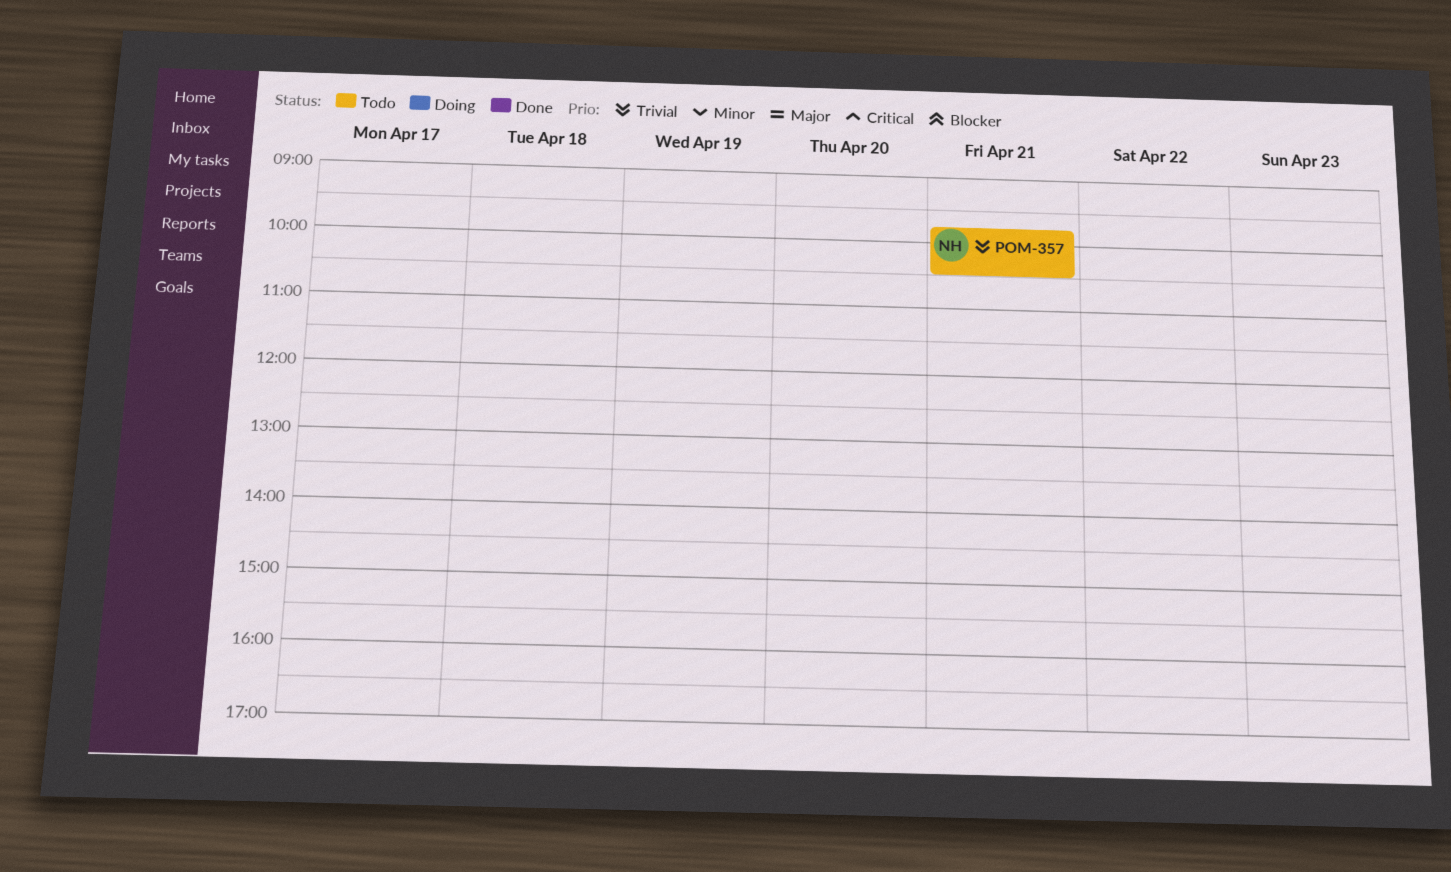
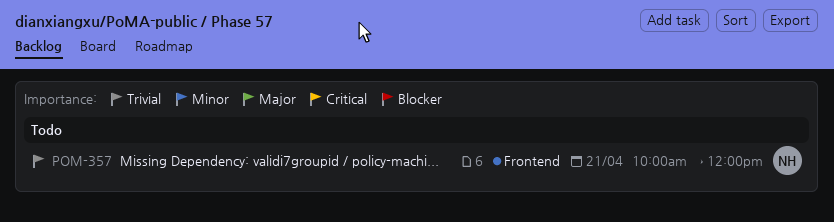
POM-357, begins: 09:45 -> 10:00
POM-357, ends: 10:30 -> 12:00

